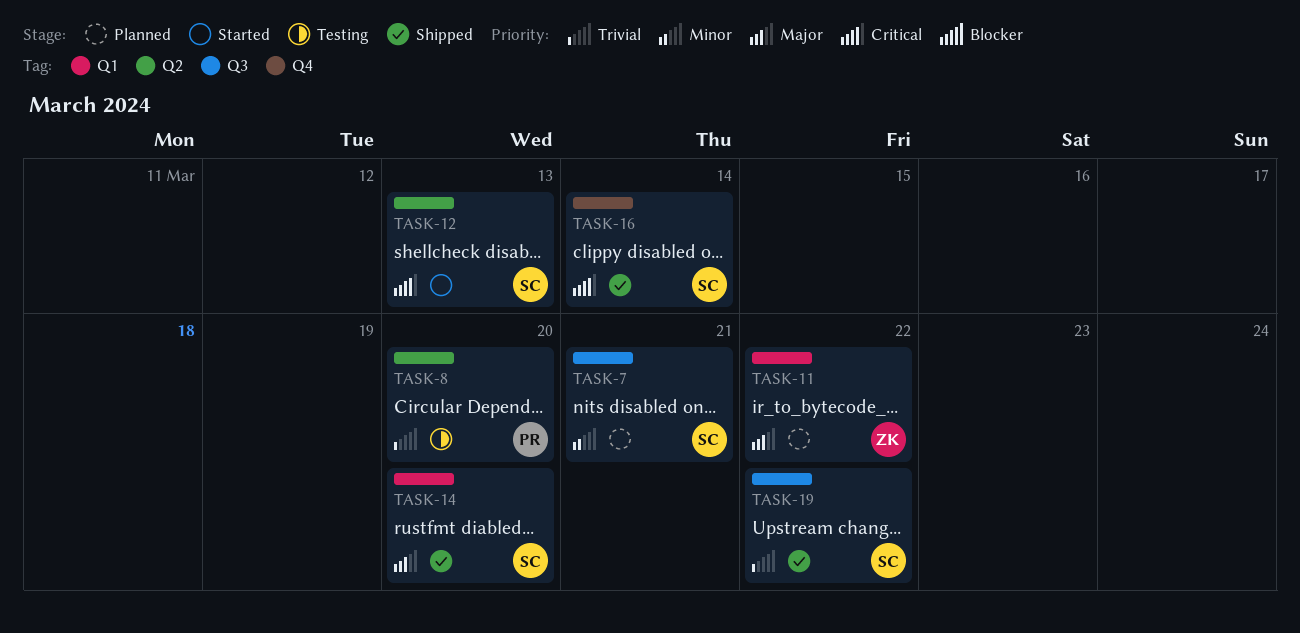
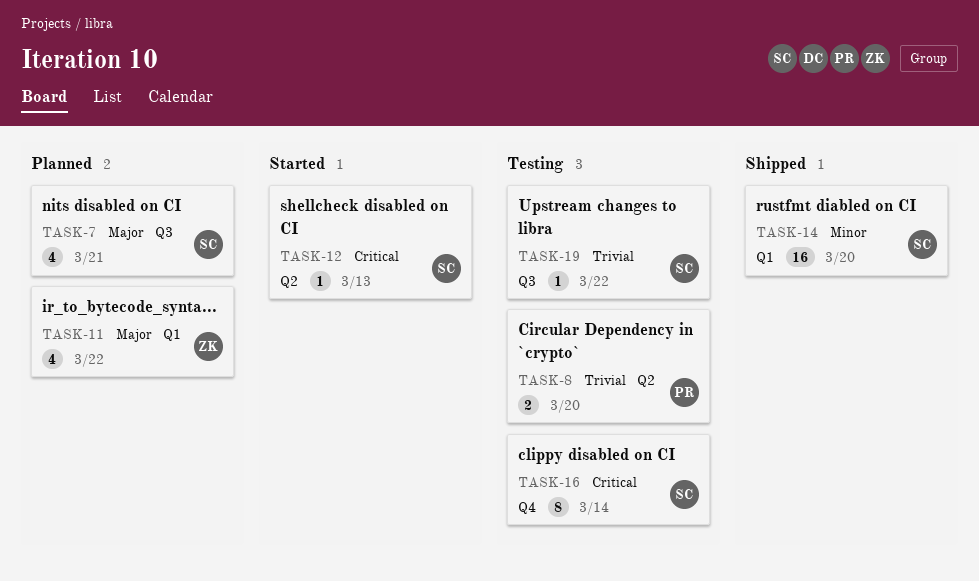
TASK-7, priority: Minor -> Major
TASK-14, priority: Major -> Minor
TASK-16, status: Shipped -> Testing
TASK-19, status: Shipped -> Testing

